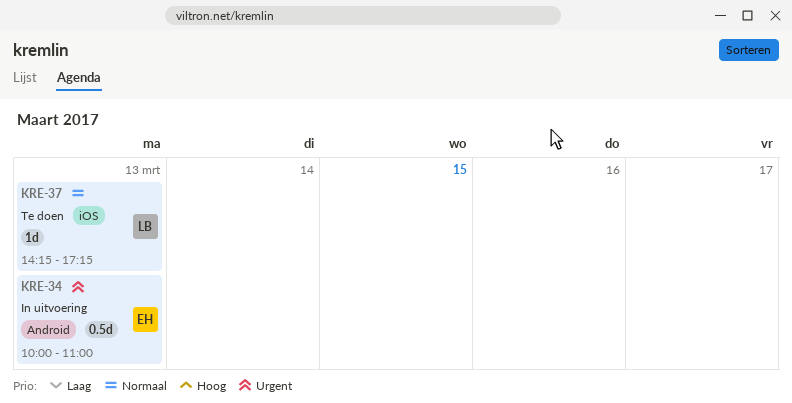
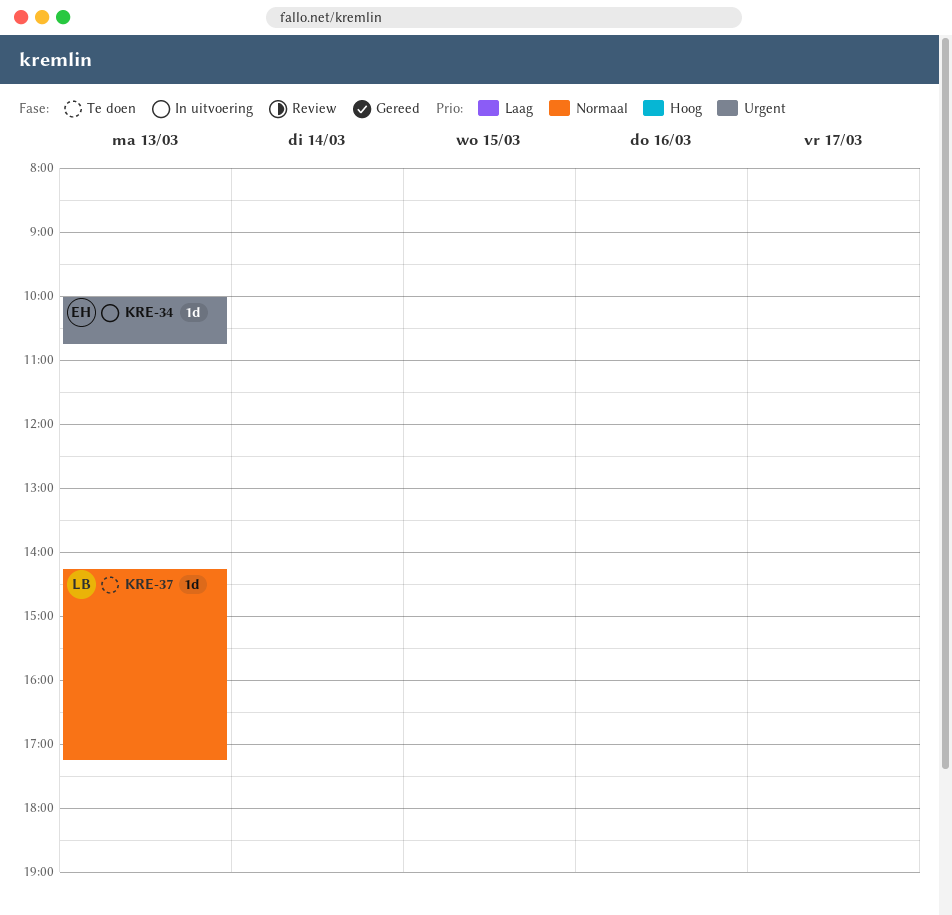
KRE-34, estimate: 0.5d -> 1d
KRE-34, ends: 11:00 -> 10:45

